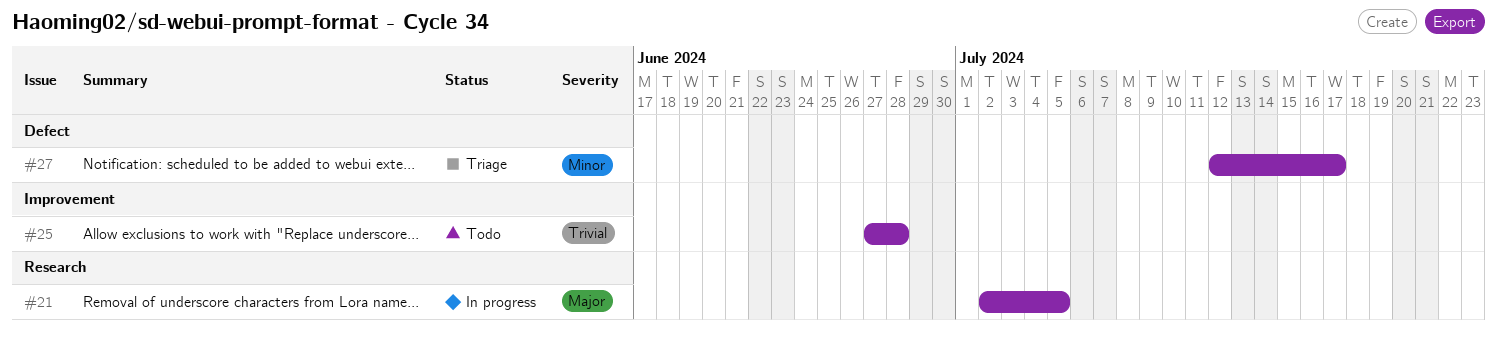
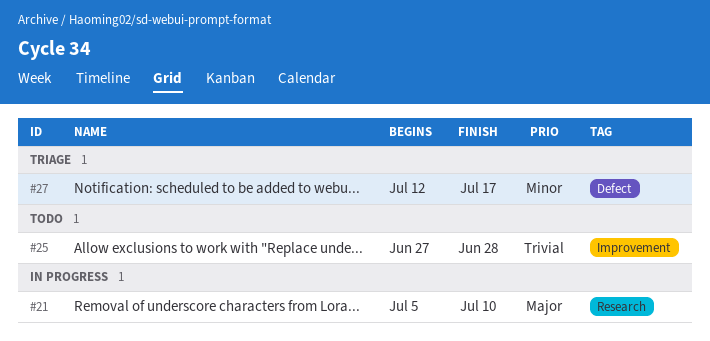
#21, start: Jul 2 -> Jul 5
#21, due: Jul 5 -> Jul 10

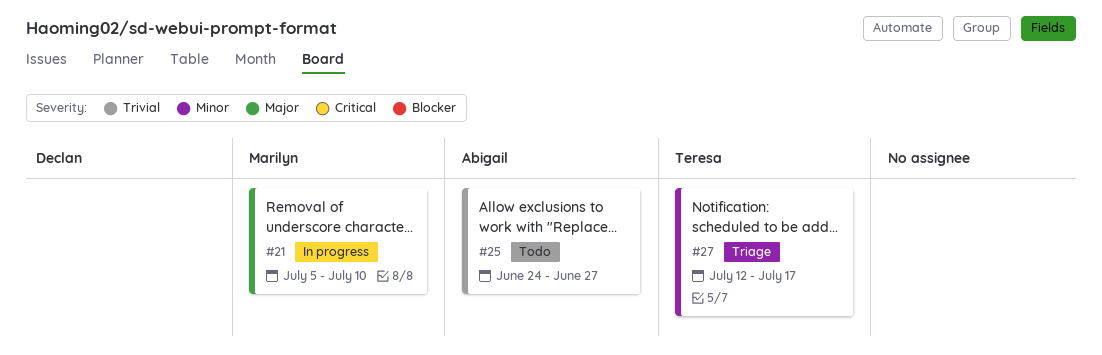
#25, start: Jun 27 -> Jun 24
#25, due: Jun 28 -> Jun 27

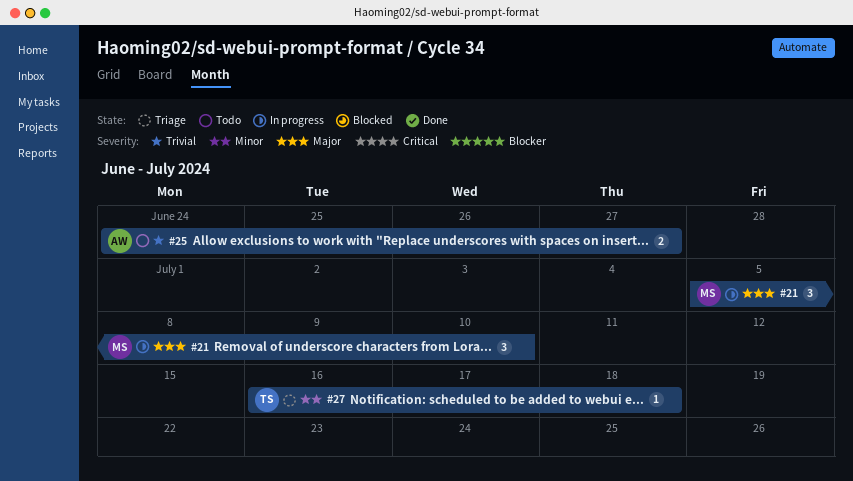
#27, start: Jul 12 -> Jul 16
#27, due: Jul 17 -> Jul 18

